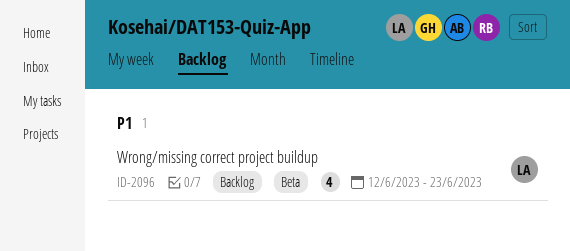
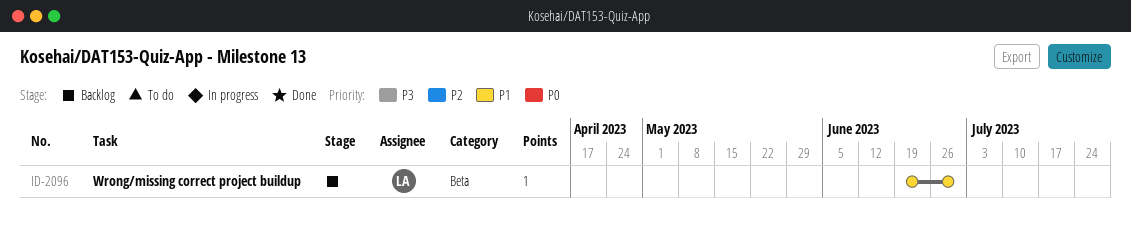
ID-2096, estimate: 4 -> 1
ID-2096, start: Jun 12 -> Jun 19
ID-2096, due: Jun 23 -> Jun 30

